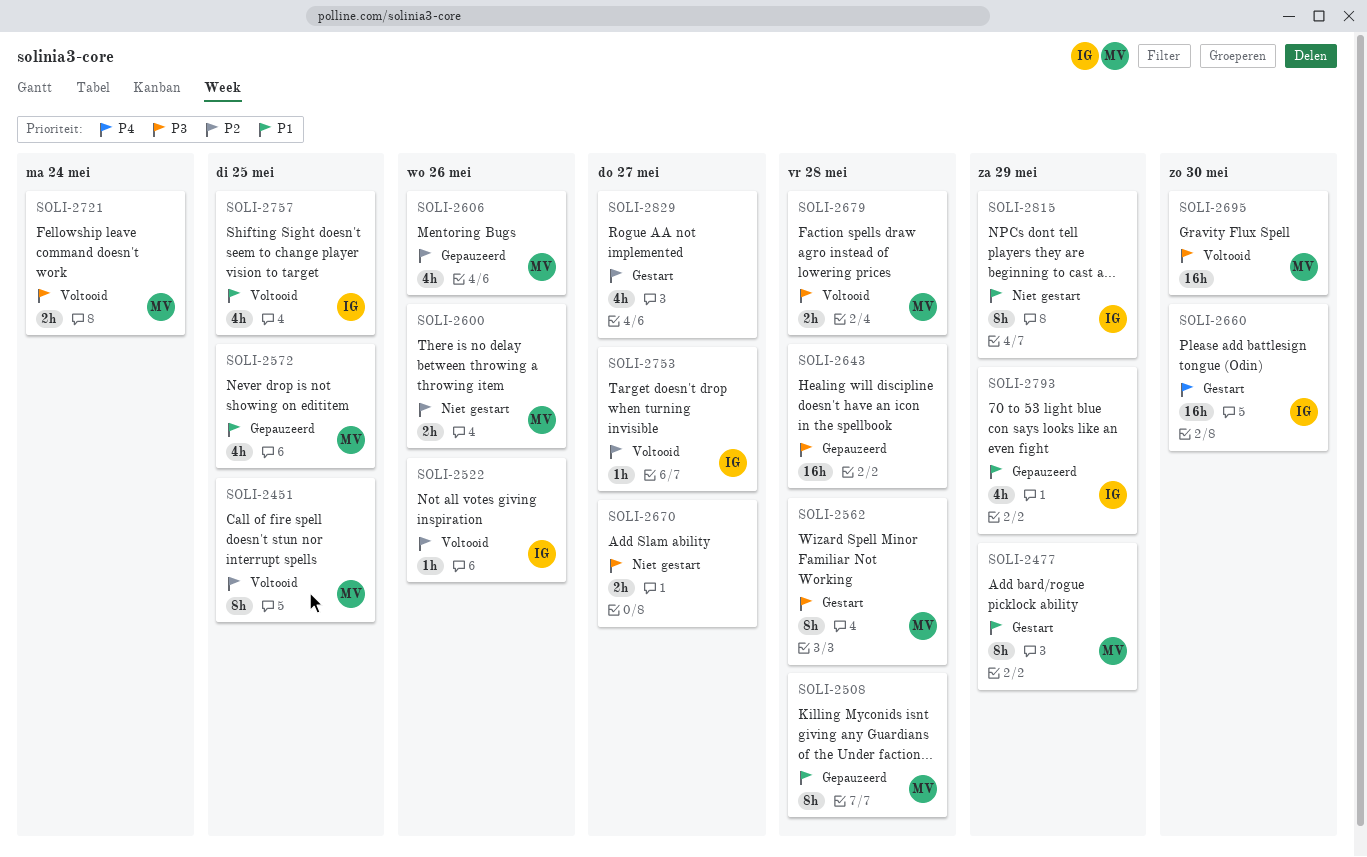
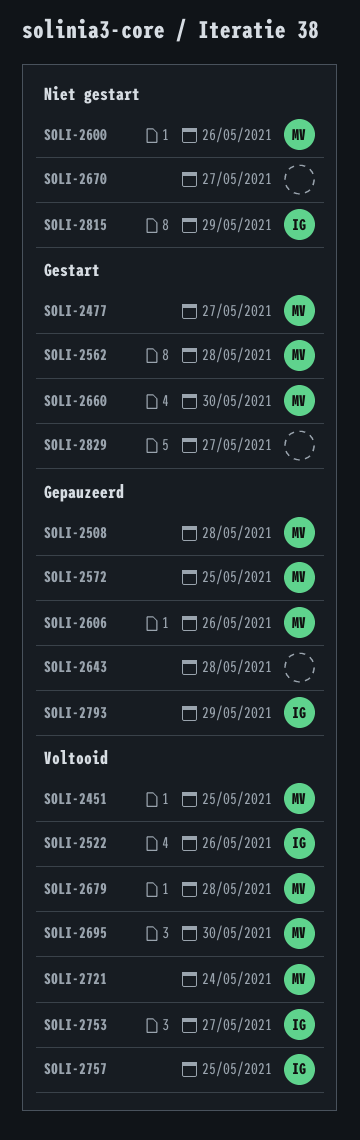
SOLI-2477, due: May 29 -> May 27
SOLI-2660, owner: IG -> MV

